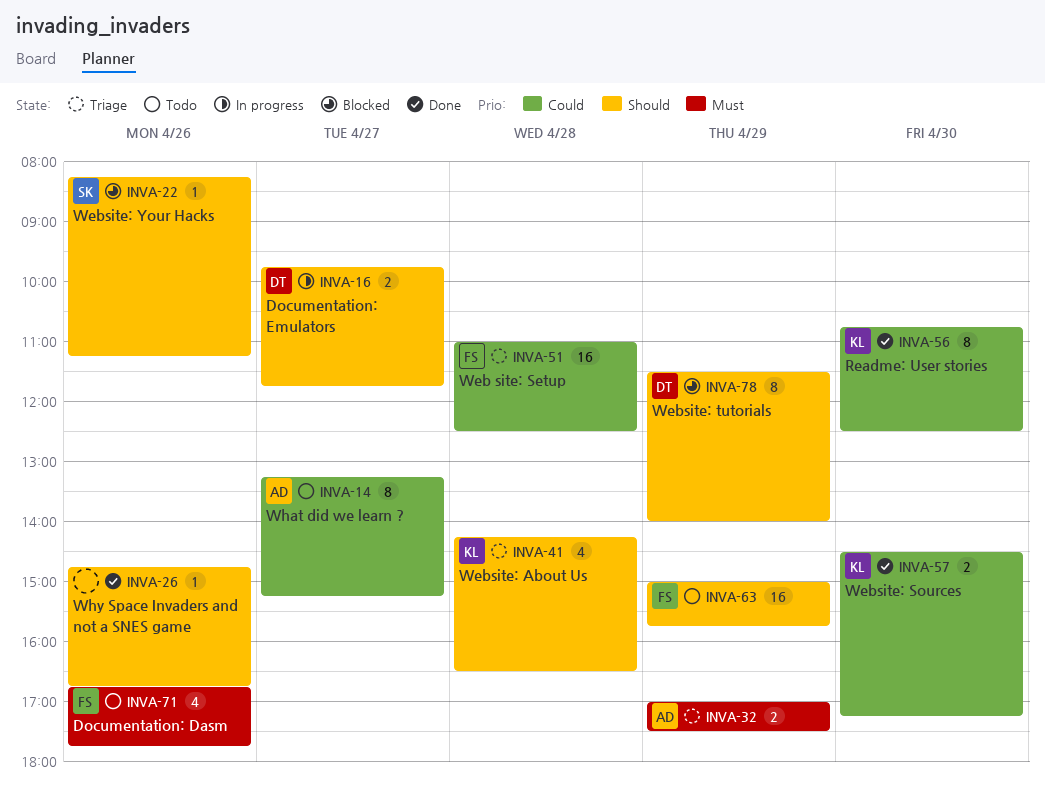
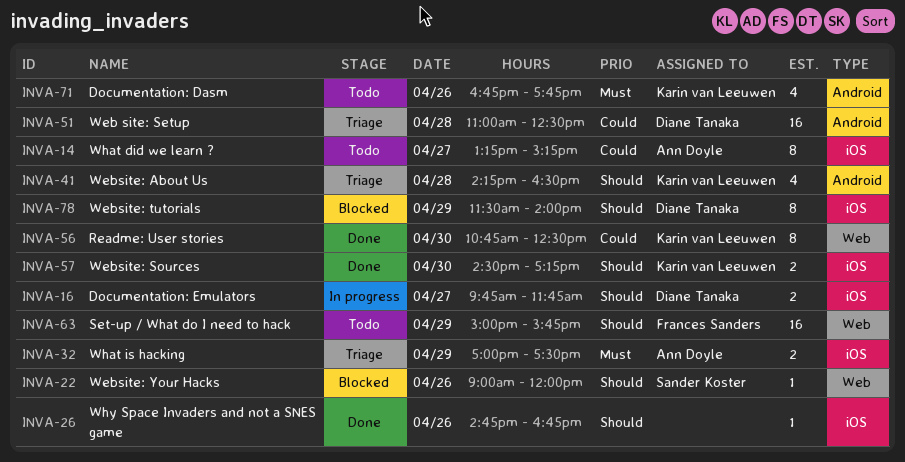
INVA-22, begins: 08:15 -> 09:00
INVA-22, ends: 11:15 -> 12:00
INVA-51, owner: Frances Sanders -> Diane Tanaka
INVA-57, priority: Could -> Should
INVA-71, owner: Frances Sanders -> Karin van Leeuwen

